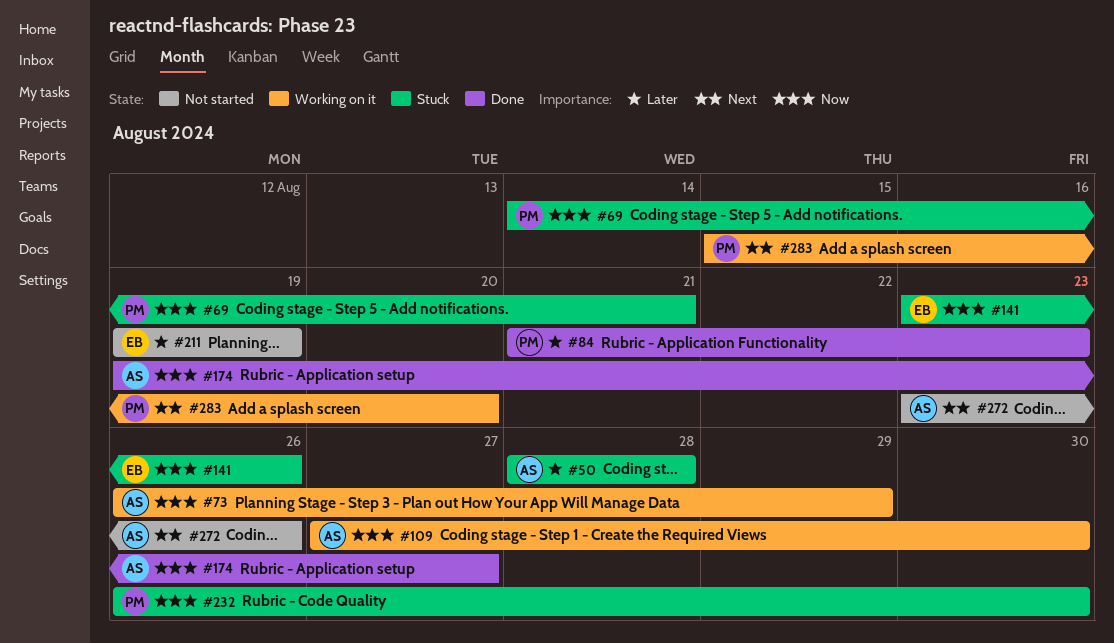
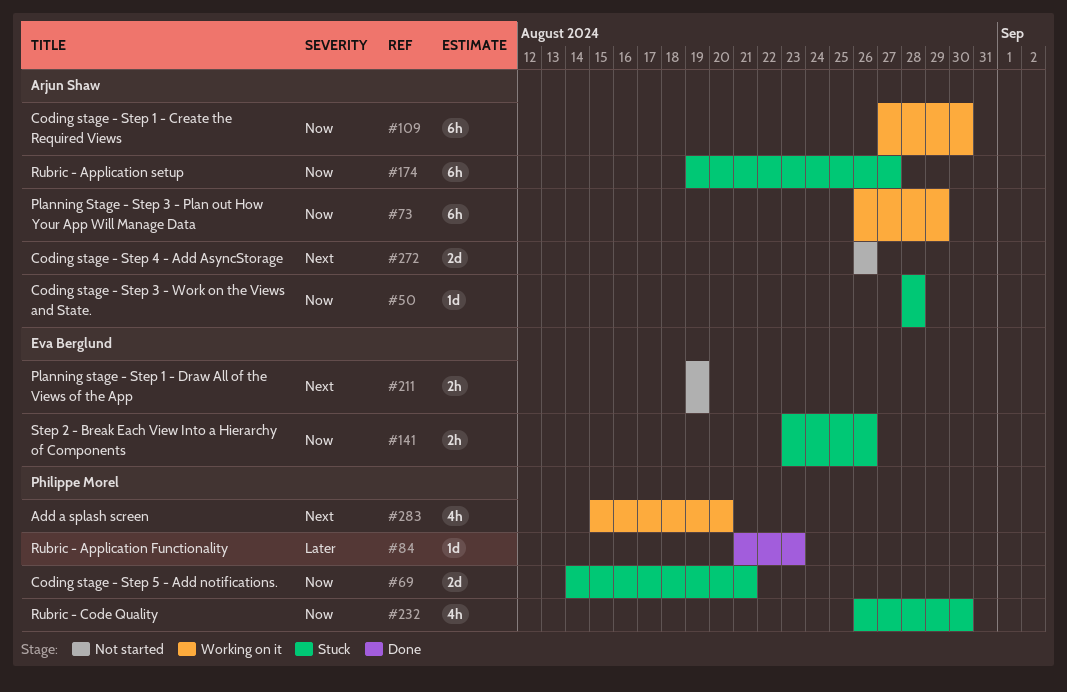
#50, priority: Later -> Now
#174, status: Done -> Stuck
#211, priority: Later -> Next
#272, start: Aug 23 -> Aug 26

